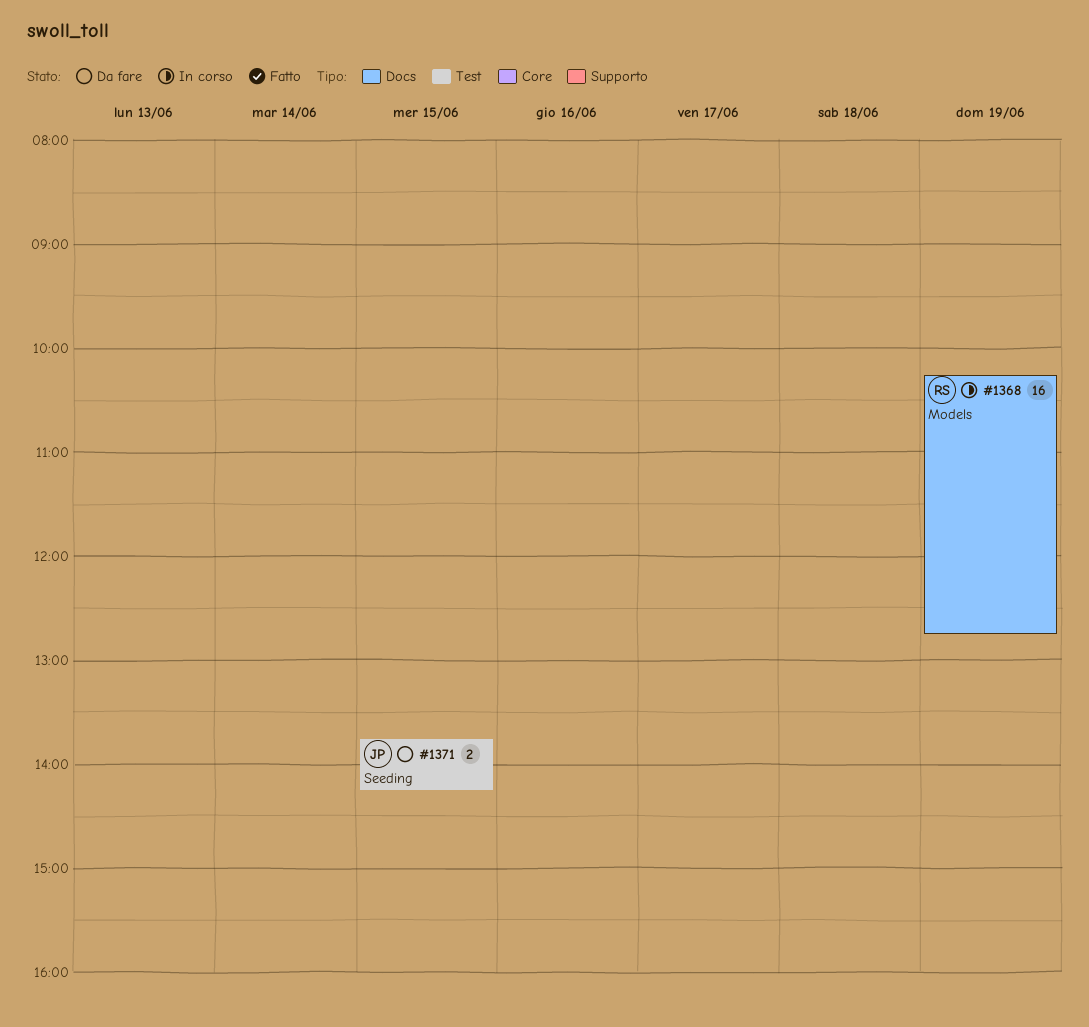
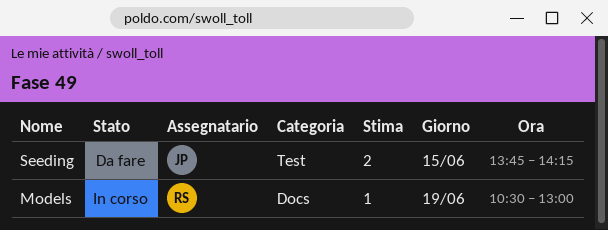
Models, estimate: 16 -> 1
Models, begins: 10:15 -> 10:30
Models, ends: 12:45 -> 13:00

